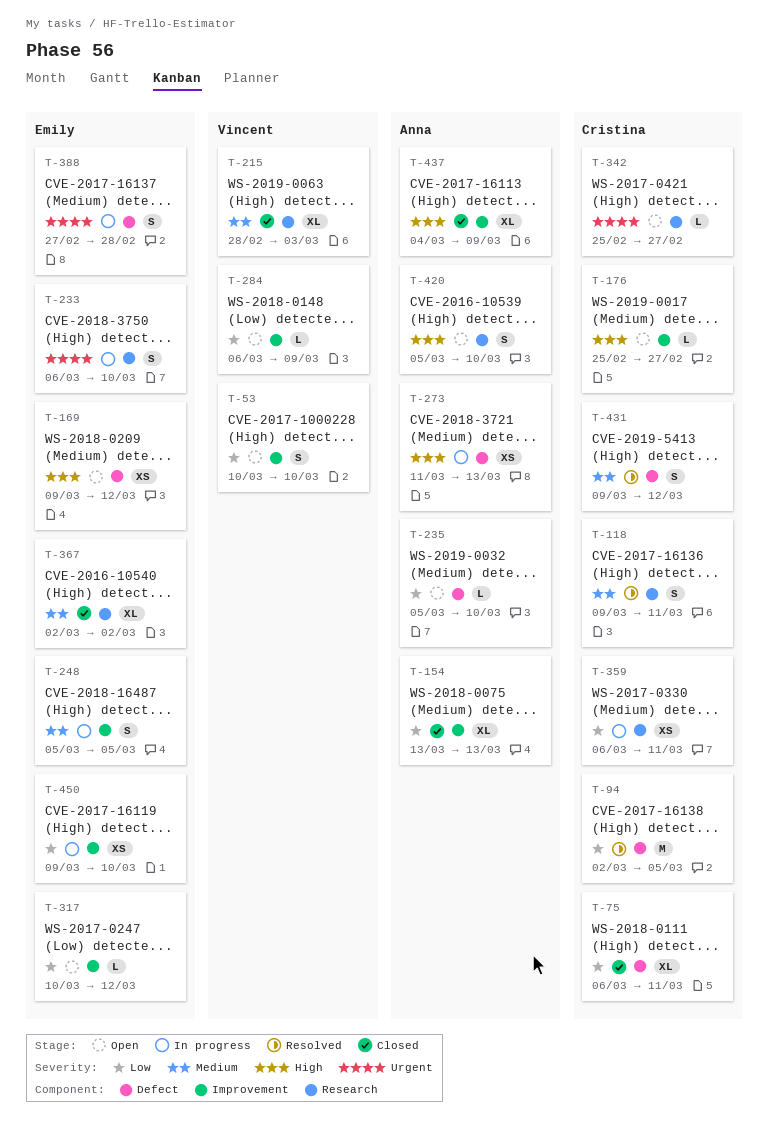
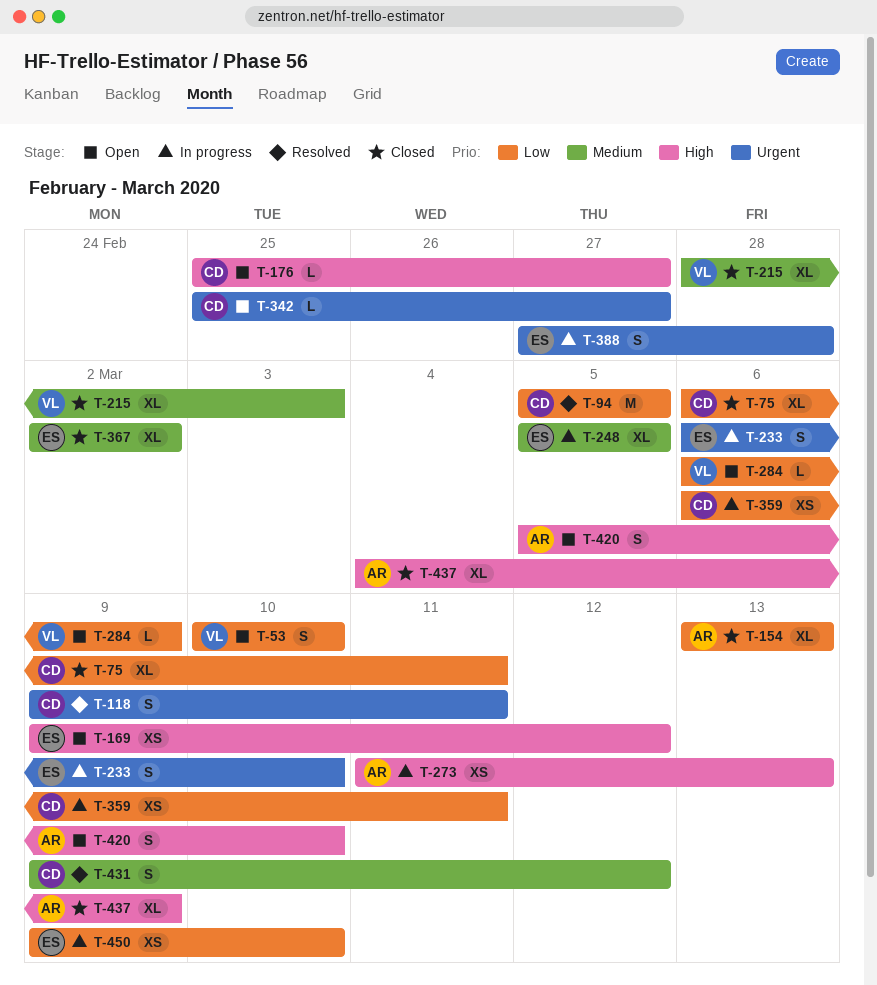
T-94, start: Mar 2 -> Mar 5
T-118, priority: Medium -> Urgent
T-235: present -> none
T-248, estimate: S -> XL
T-317: present -> none

